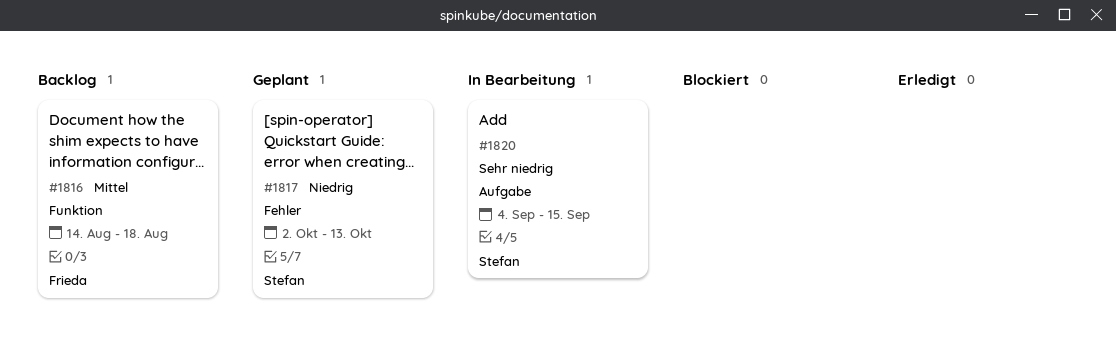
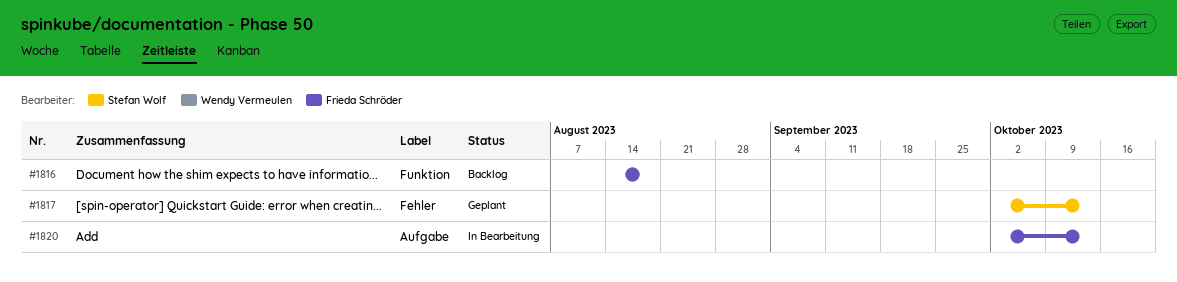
#1820, owner: Stefan Wolf -> Frieda Schröder
#1820, start: Sep 4 -> Oct 2
#1820, due: Sep 15 -> Oct 13

